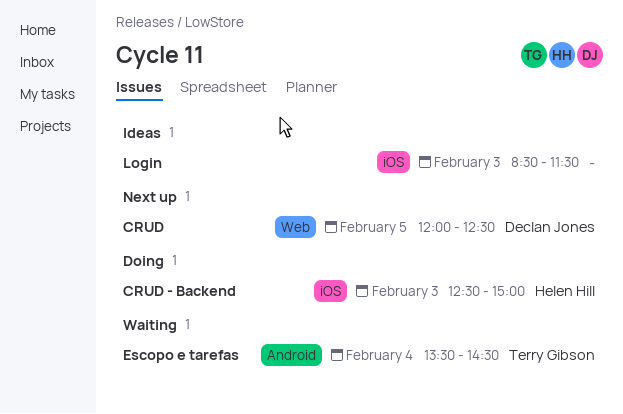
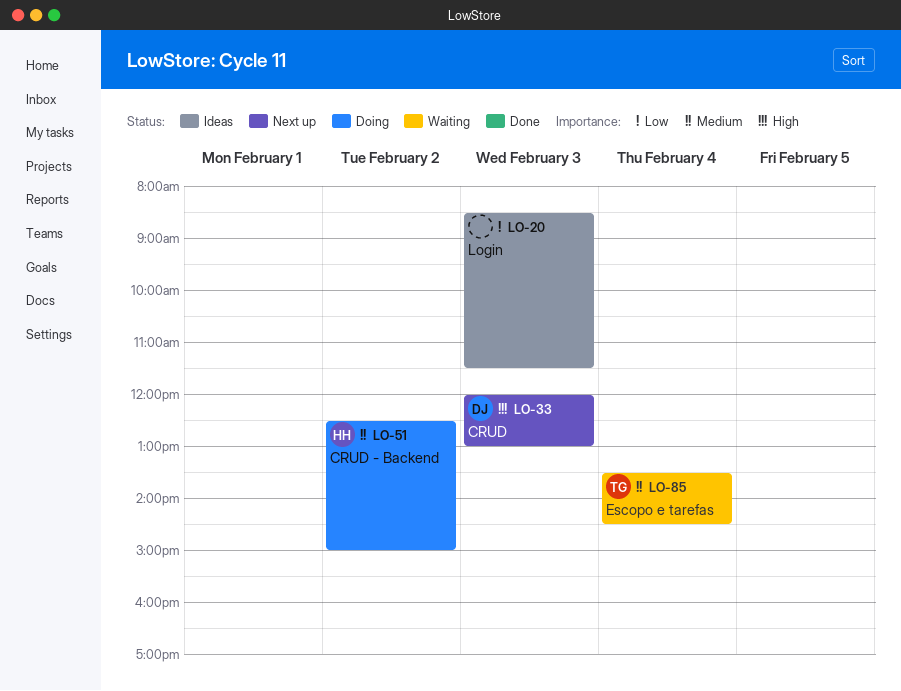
CRUD, day: Feb 5 -> Feb 3
CRUD, ends: 12:30 -> 13:00
CRUD - Backend, day: Feb 3 -> Feb 2

